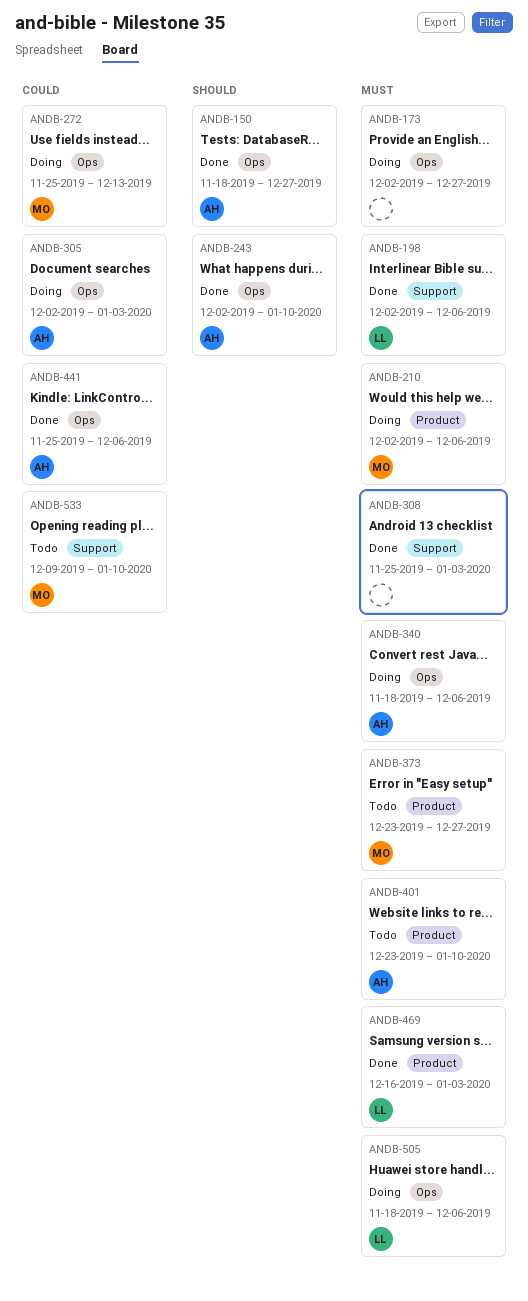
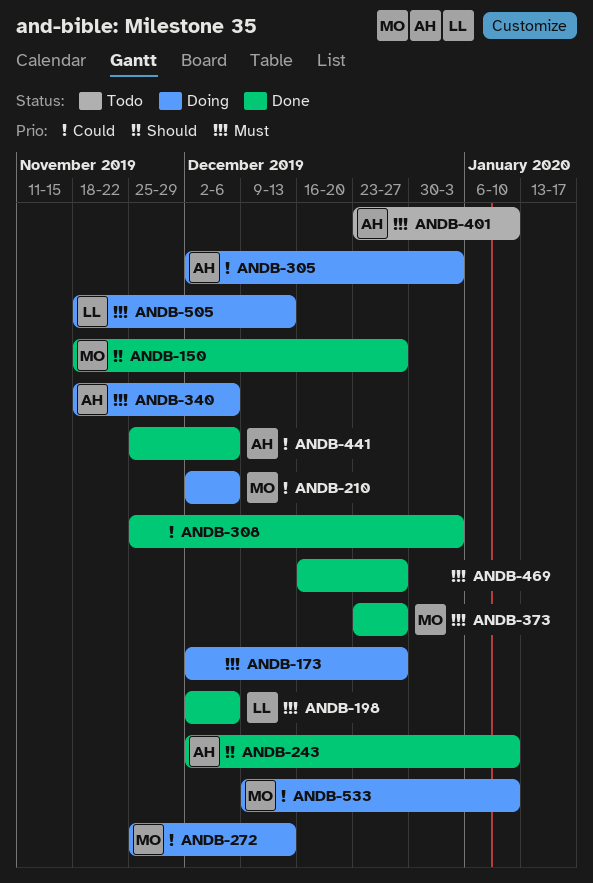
ANDB-150, owner: AH -> MO
ANDB-210, priority: Must -> Could
ANDB-308, priority: Must -> Could
ANDB-373, status: Todo -> Done
ANDB-469, owner: LL -> none
ANDB-469, due: Jan 3 -> Dec 27
ANDB-505, due: Dec 6 -> Dec 13
ANDB-533, status: Todo -> Doing

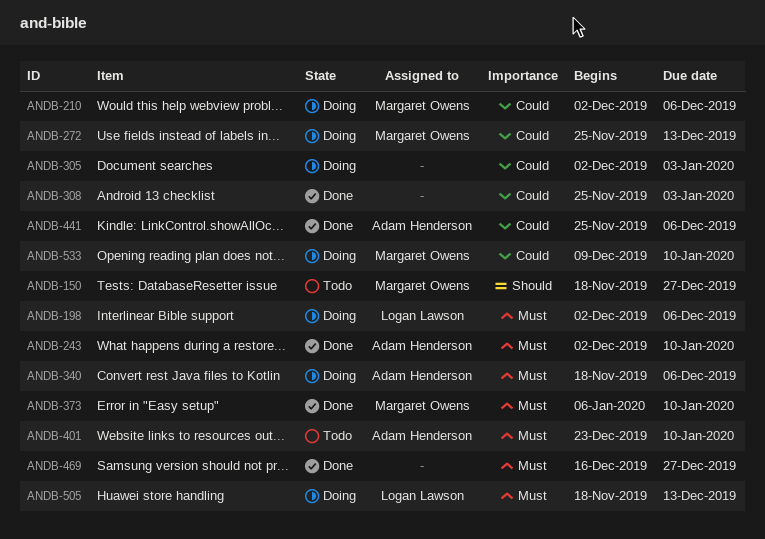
ANDB-150, status: Done -> Todo
ANDB-173: present -> none
ANDB-198, status: Done -> Doing
ANDB-243, priority: Should -> Must
ANDB-305, owner: Adam Henderson -> none
ANDB-373, start: Dec 23 -> Jan 6
ANDB-373, due: Dec 27 -> Jan 10

